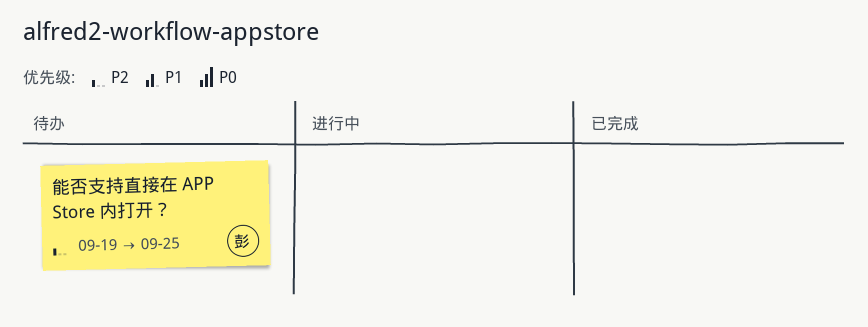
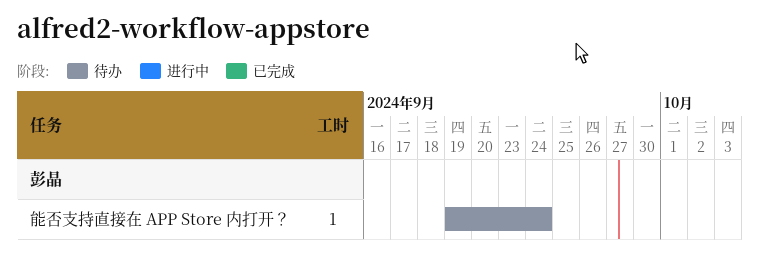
能否支持直接在 APP Store 内打开？, due: Sep 25 -> Sep 24

